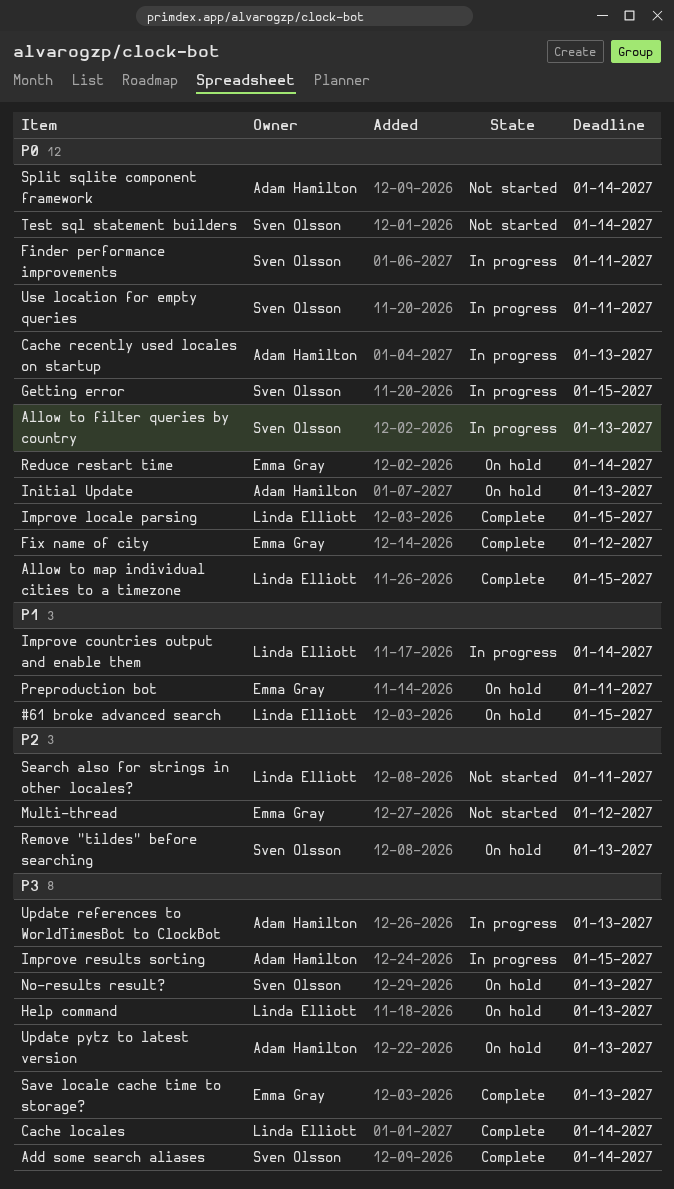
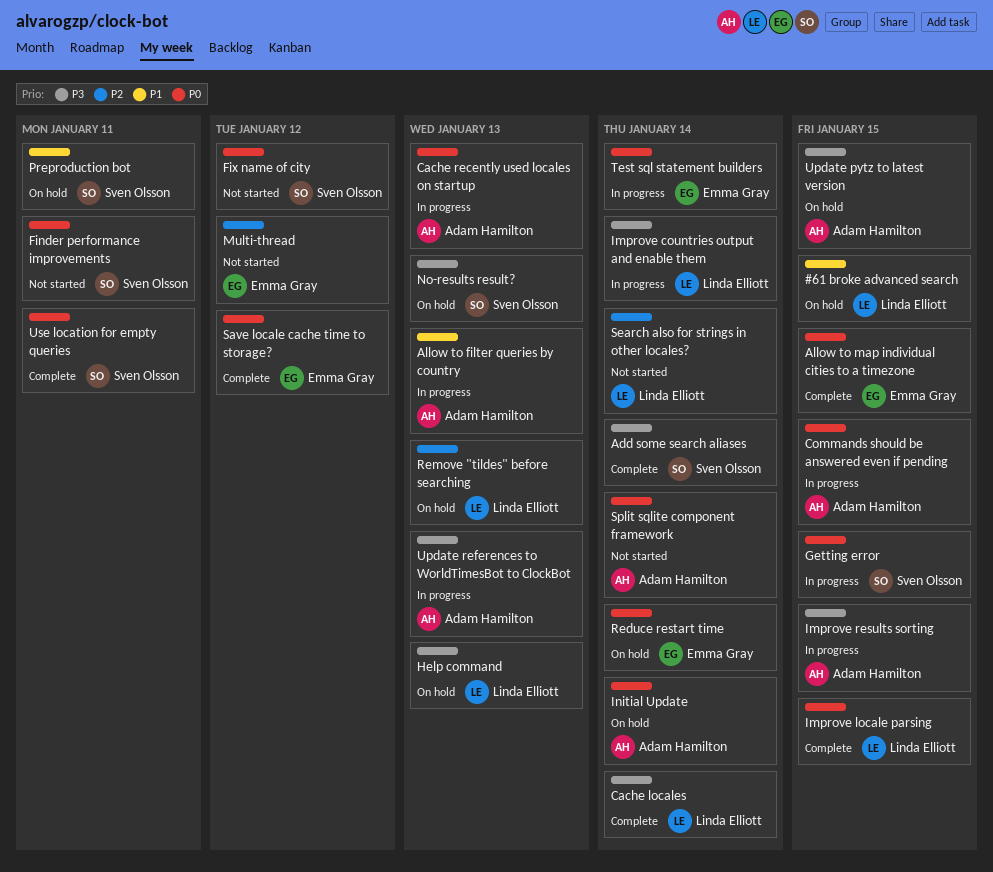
Allow to filter queries by country, owner: Sven Olsson -> Adam Hamilton
Allow to filter queries by country, priority: P0 -> P1
Allow to map individual cities to a timezone, owner: Linda Elliott -> Emma Gray
Commands should be answered even if pending: none -> present
Finder performance improvements, status: In progress -> Not started
Fix name of city, status: Complete -> Not started
Fix name of city, owner: Emma Gray -> Sven Olsson
Improve countries output and enable them, priority: P1 -> P3
Initial Update, due: Jan 13 -> Jan 14
Preproduction bot, owner: Emma Gray -> Sven Olsson
Remove "tildes" before searching, owner: Sven Olsson -> Linda Elliott
Save locale cache time to storage?, priority: P3 -> P0
Save locale cache time to storage?, due: Jan 13 -> Jan 12
Search also for strings in other locales?, due: Jan 11 -> Jan 14
Test sql statement builders, status: Not started -> In progress
Test sql statement builders, owner: Sven Olsson -> Emma Gray
Update pytz to latest version, due: Jan 13 -> Jan 15
Use location for empty queries, status: In progress -> Complete

